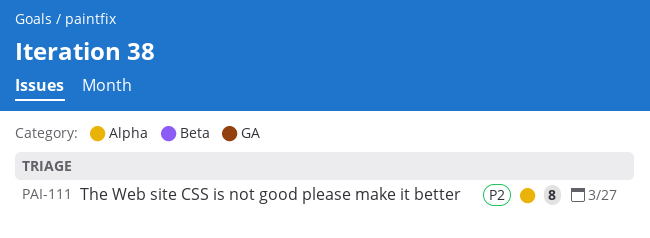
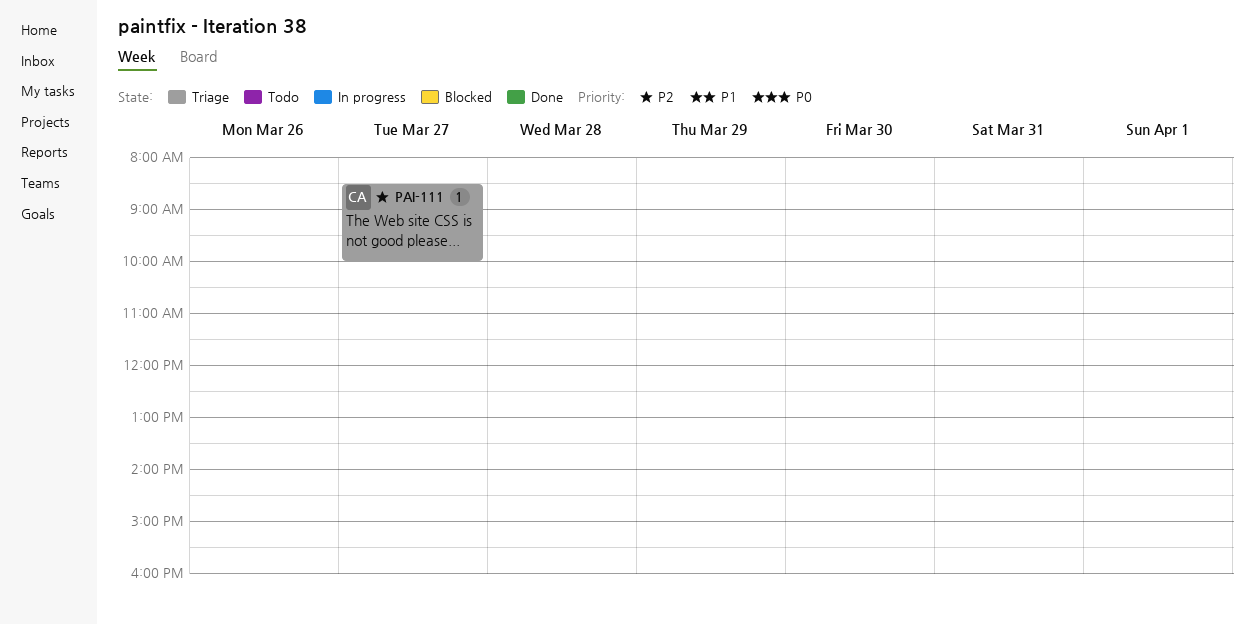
PAI-111, estimate: 8 -> 1

